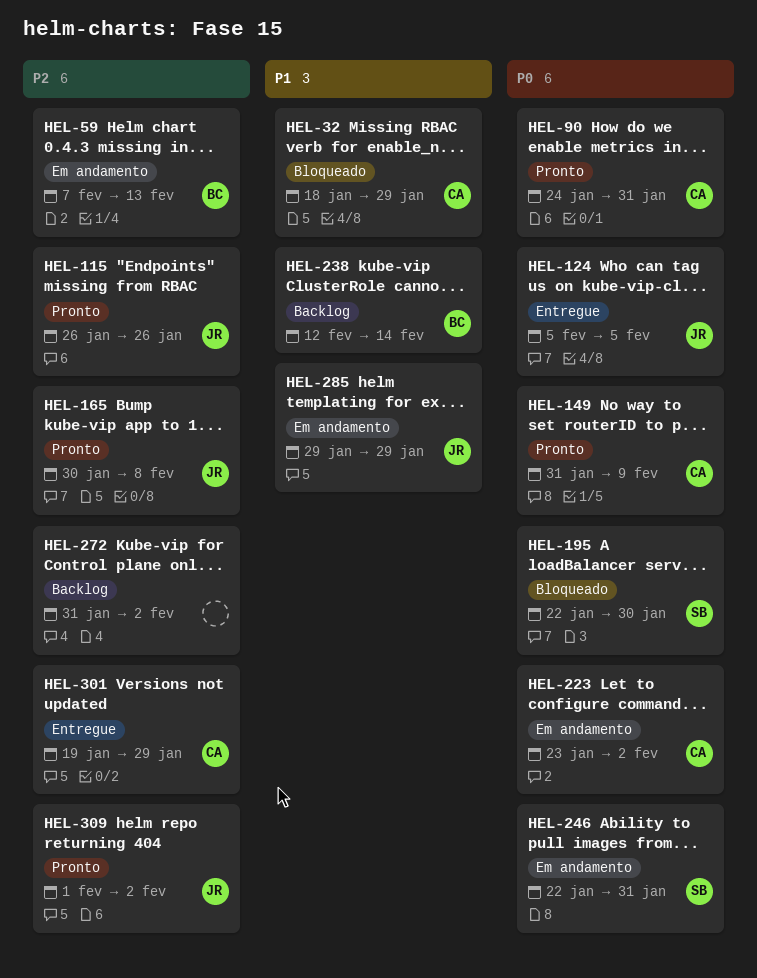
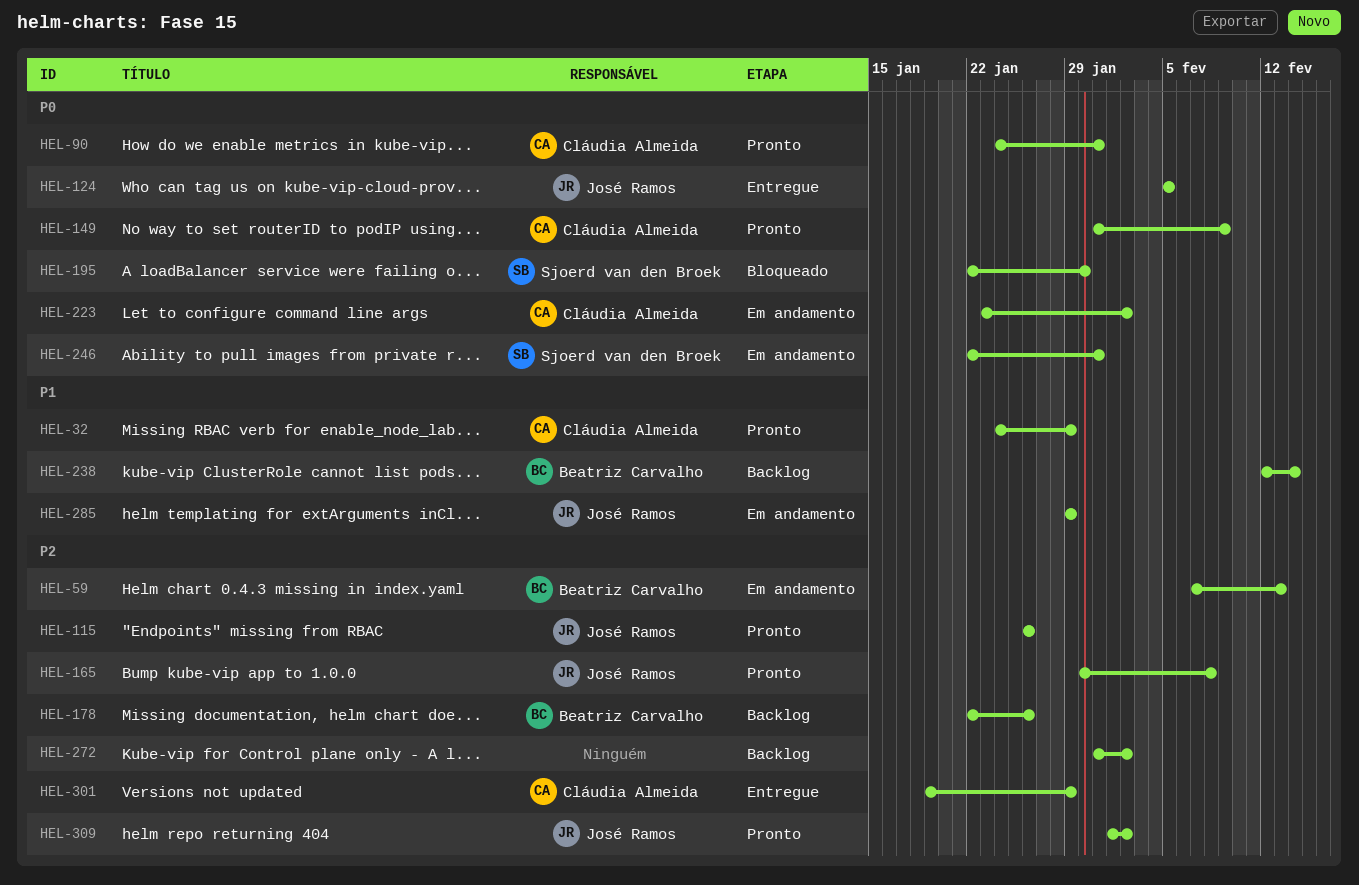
HEL-32, status: Bloqueado -> Pronto
HEL-32, start: Jan 18 -> Jan 24
HEL-178: none -> present

